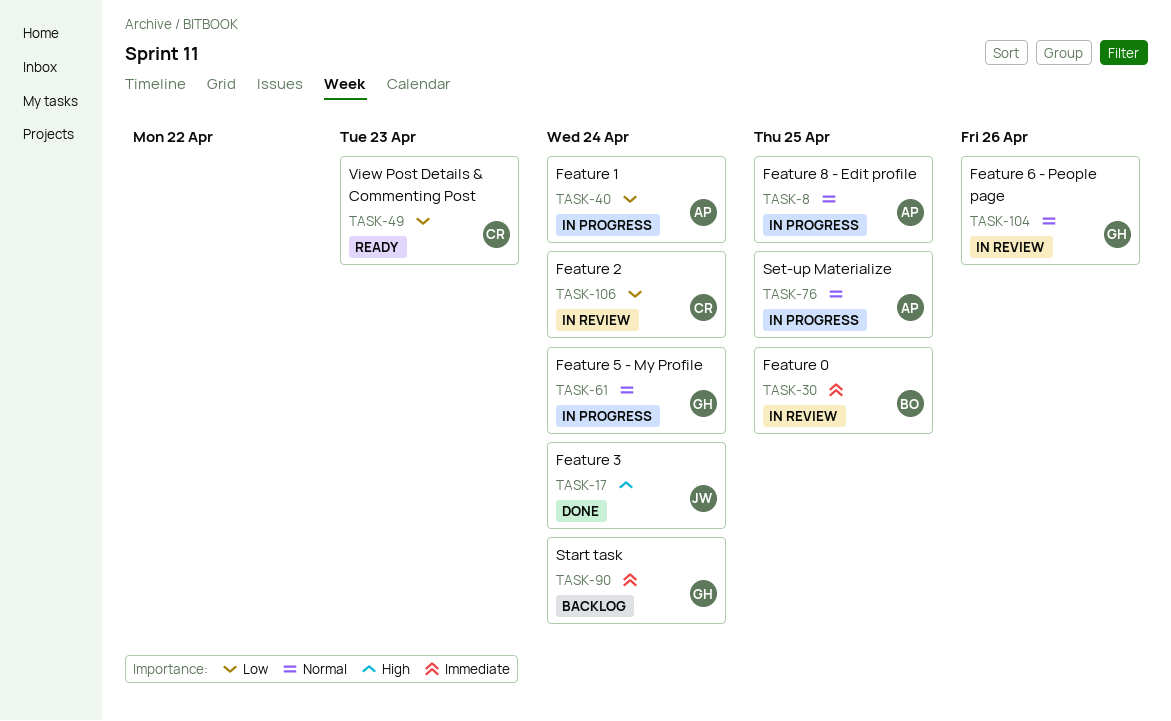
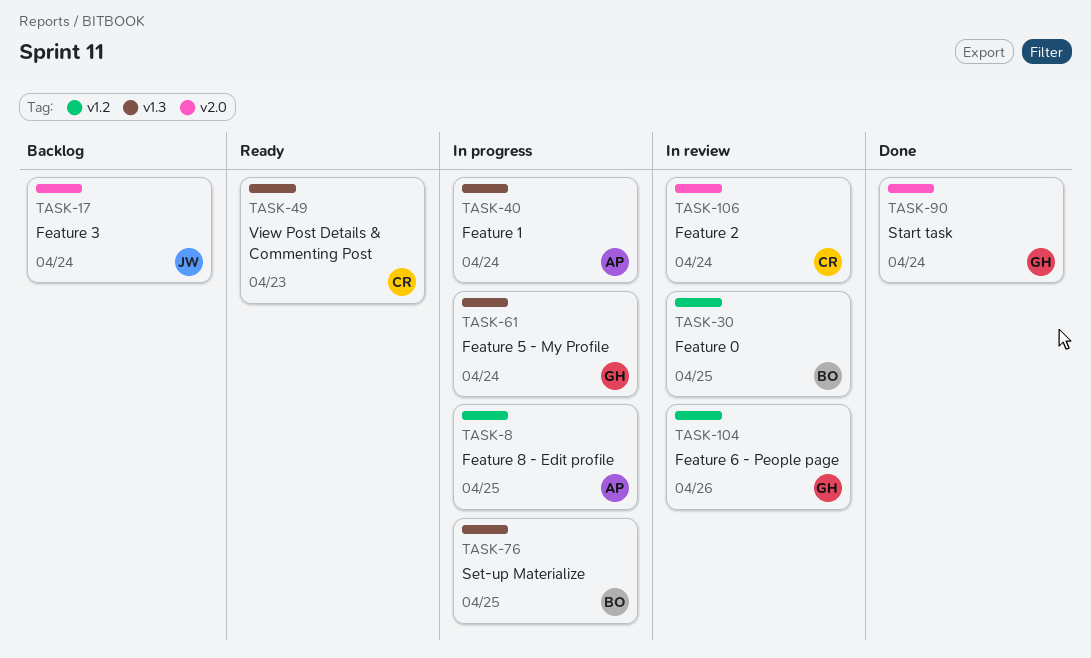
TASK-17, status: Done -> Backlog
TASK-76, owner: AP -> BO
TASK-90, status: Backlog -> Done

